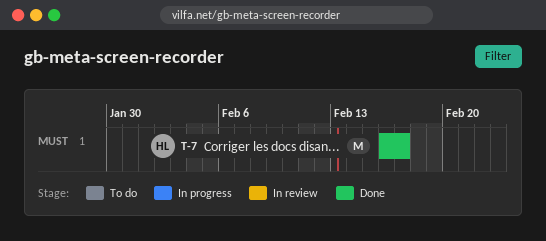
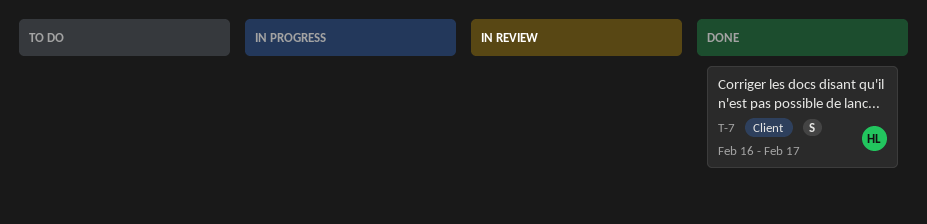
T-7, estimate: M -> S

